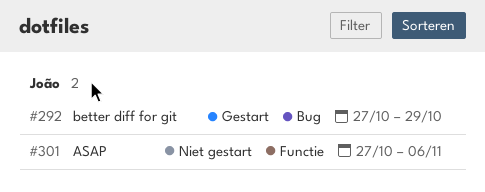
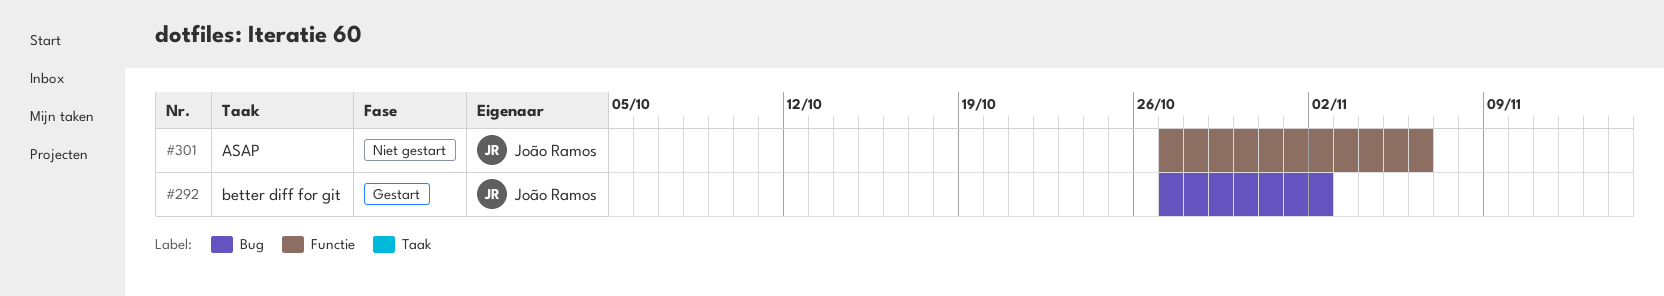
#292, due: Oct 29 -> Nov 2

